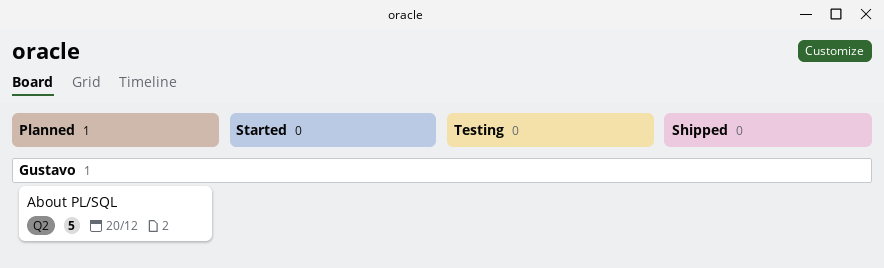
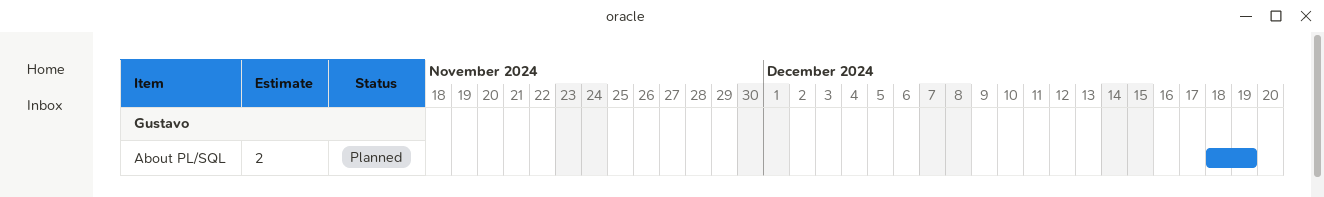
About PL/SQL, estimate: 5 -> 2
About PL/SQL, due: Dec 20 -> Dec 19

